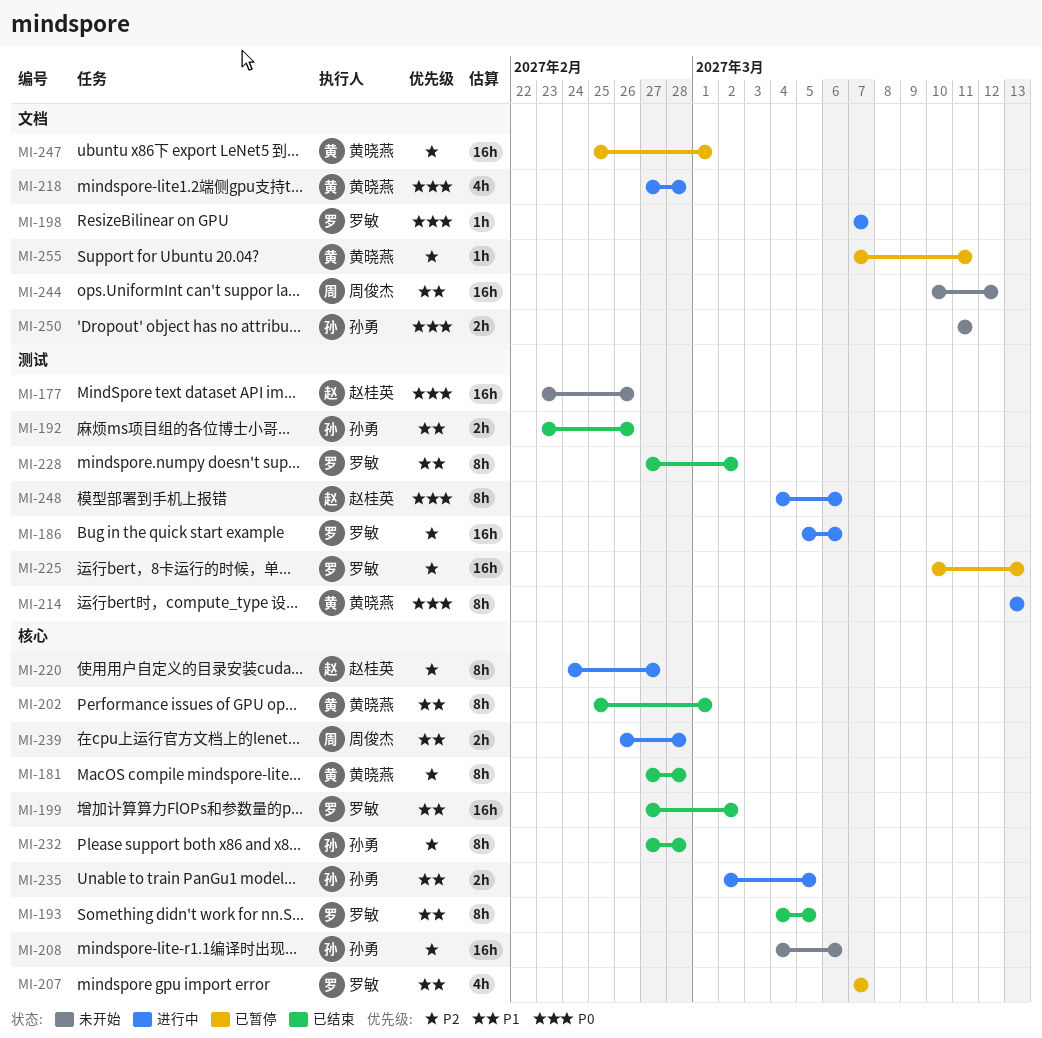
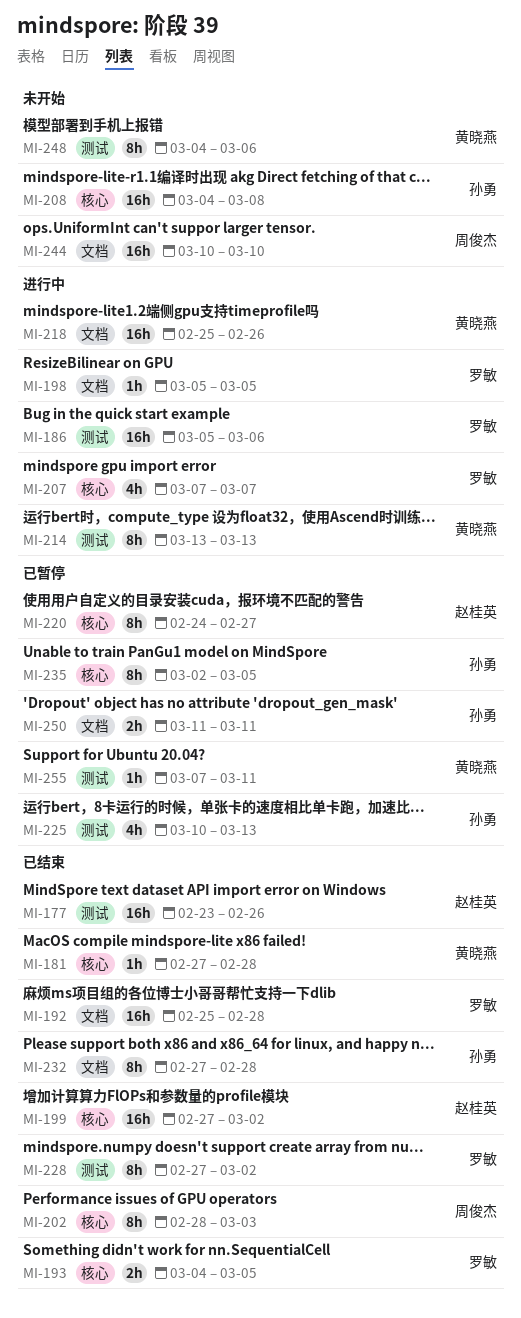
MI-177, status: 未开始 -> 已结束
MI-181, estimate: 8h -> 1h
MI-192, owner: 孙勇 -> 罗敏
MI-192, label: 测试 -> 文档
MI-192, estimate: 2h -> 16h
MI-192, start: Feb 23 -> Feb 25
MI-192, due: Feb 26 -> Feb 28
MI-193, estimate: 8h -> 2h
MI-198, start: Mar 7 -> Mar 5
MI-198, due: Mar 7 -> Mar 5
MI-199, owner: 罗敏 -> 赵桂英
MI-202, owner: 黄晓燕 -> 周俊杰
MI-202, start: Feb 25 -> Feb 28
MI-202, due: Mar 1 -> Mar 3
MI-207, status: 已暂停 -> 进行中
MI-208, due: Mar 6 -> Mar 8
MI-218, estimate: 4h -> 16h
MI-218, start: Feb 27 -> Feb 25
MI-218, due: Feb 28 -> Feb 26
MI-220, status: 进行中 -> 已暂停
MI-225, owner: 罗敏 -> 孙勇
MI-225, estimate: 16h -> 4h
MI-232, label: 核心 -> 文档
MI-235, status: 进行中 -> 已暂停
MI-235, estimate: 2h -> 8h
MI-239: present -> none
MI-244, due: Mar 12 -> Mar 10
MI-247: present -> none
MI-248, status: 进行中 -> 未开始
MI-248, owner: 赵桂英 -> 黄晓燕
MI-250, status: 未开始 -> 已暂停
MI-255, label: 文档 -> 测试

